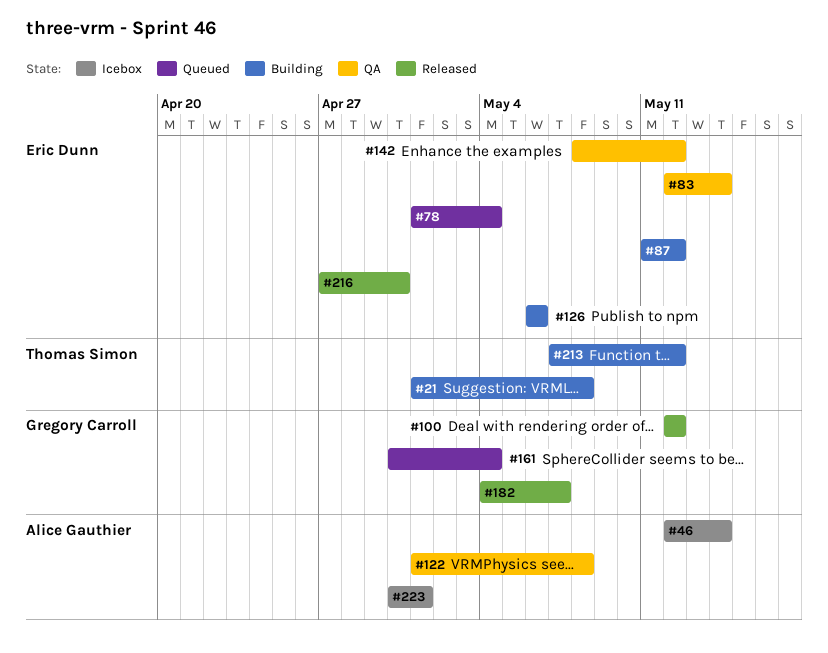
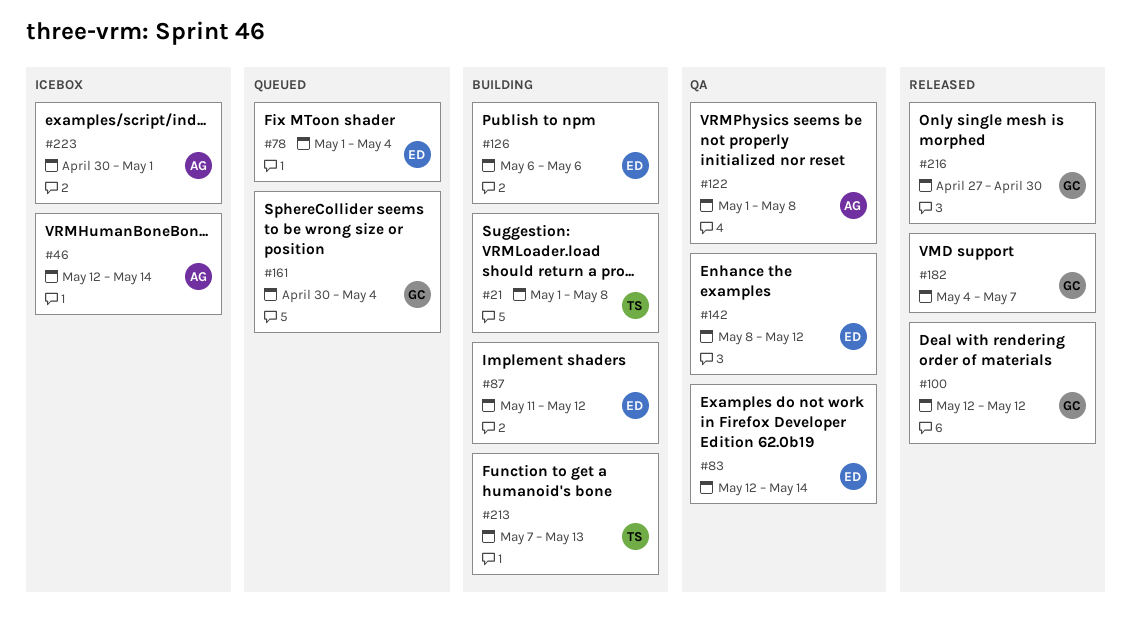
#213, due: May 12 -> May 13
#216, owner: Eric Dunn -> Gregory Carroll

